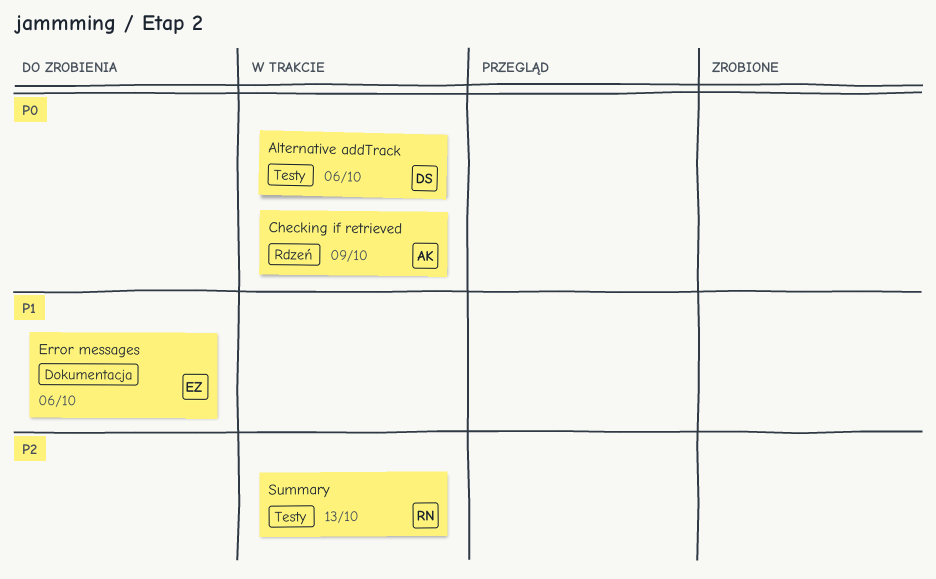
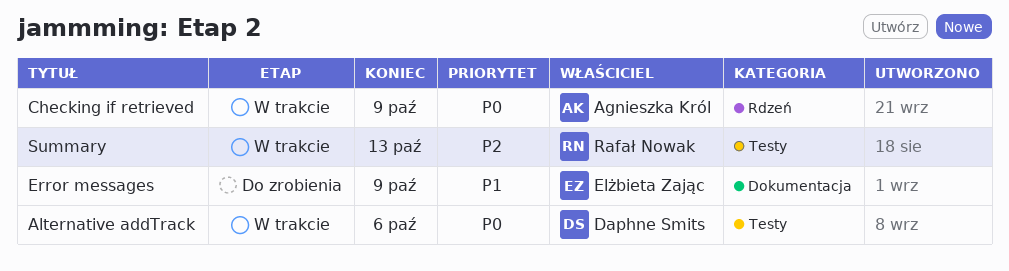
Error messages, due: Oct 6 -> Oct 9

